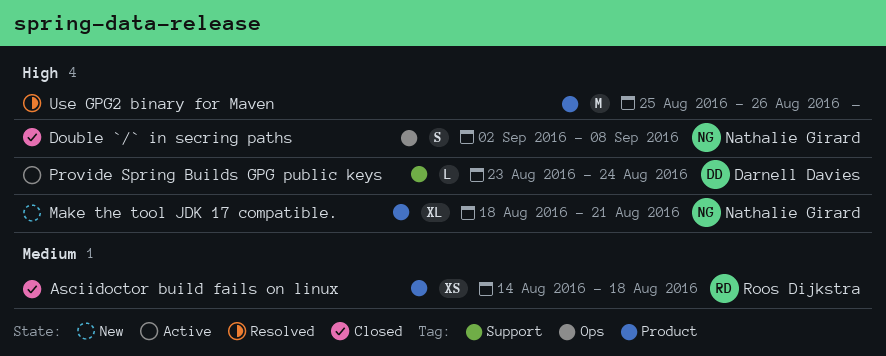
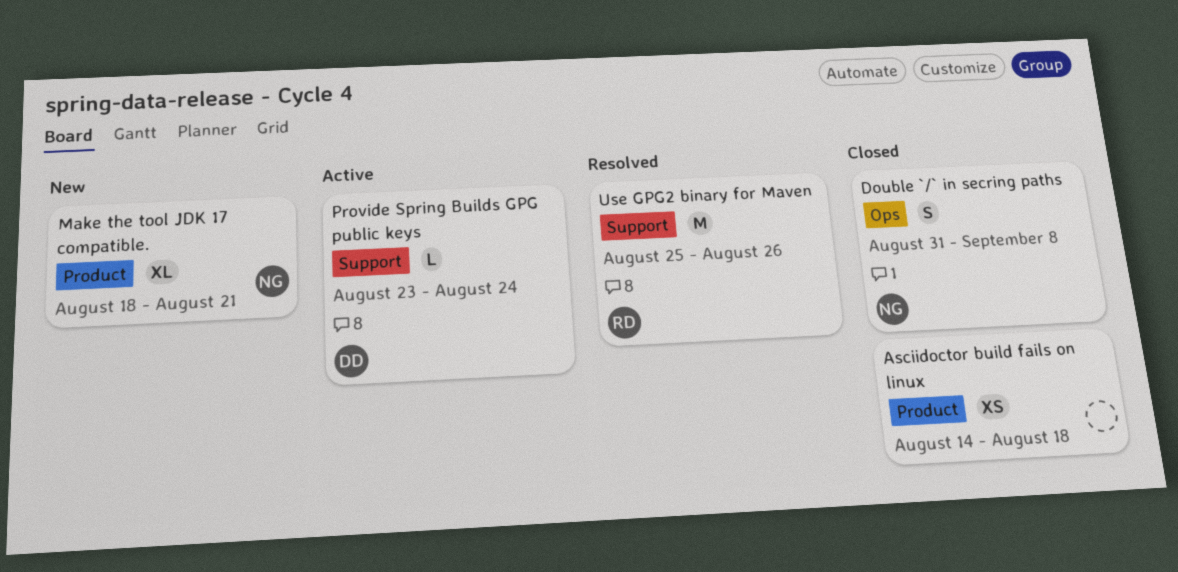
Asciidoctor build fails on linux, owner: Roos Dijkstra -> none
Double `/` in secring paths, start: Sep 2 -> Aug 31
Use GPG2 binary for Maven, owner: none -> Roos Dijkstra
Use GPG2 binary for Maven, label: Product -> Support

